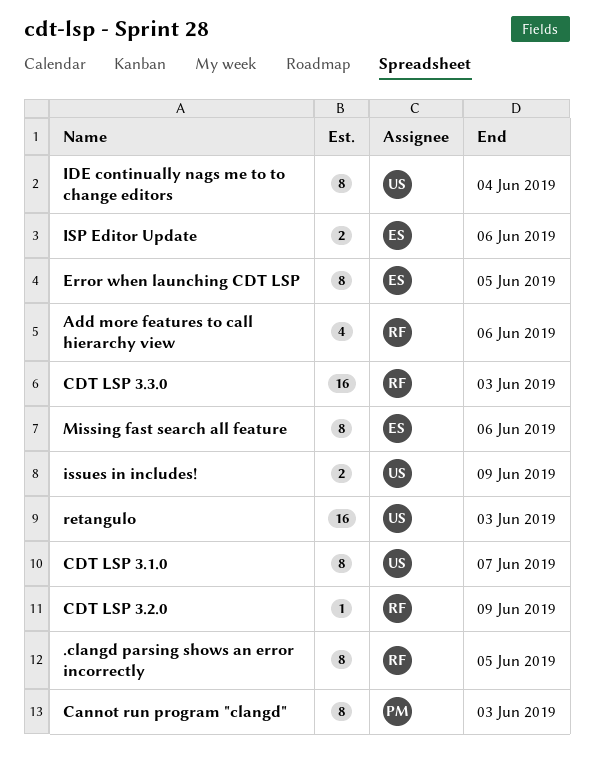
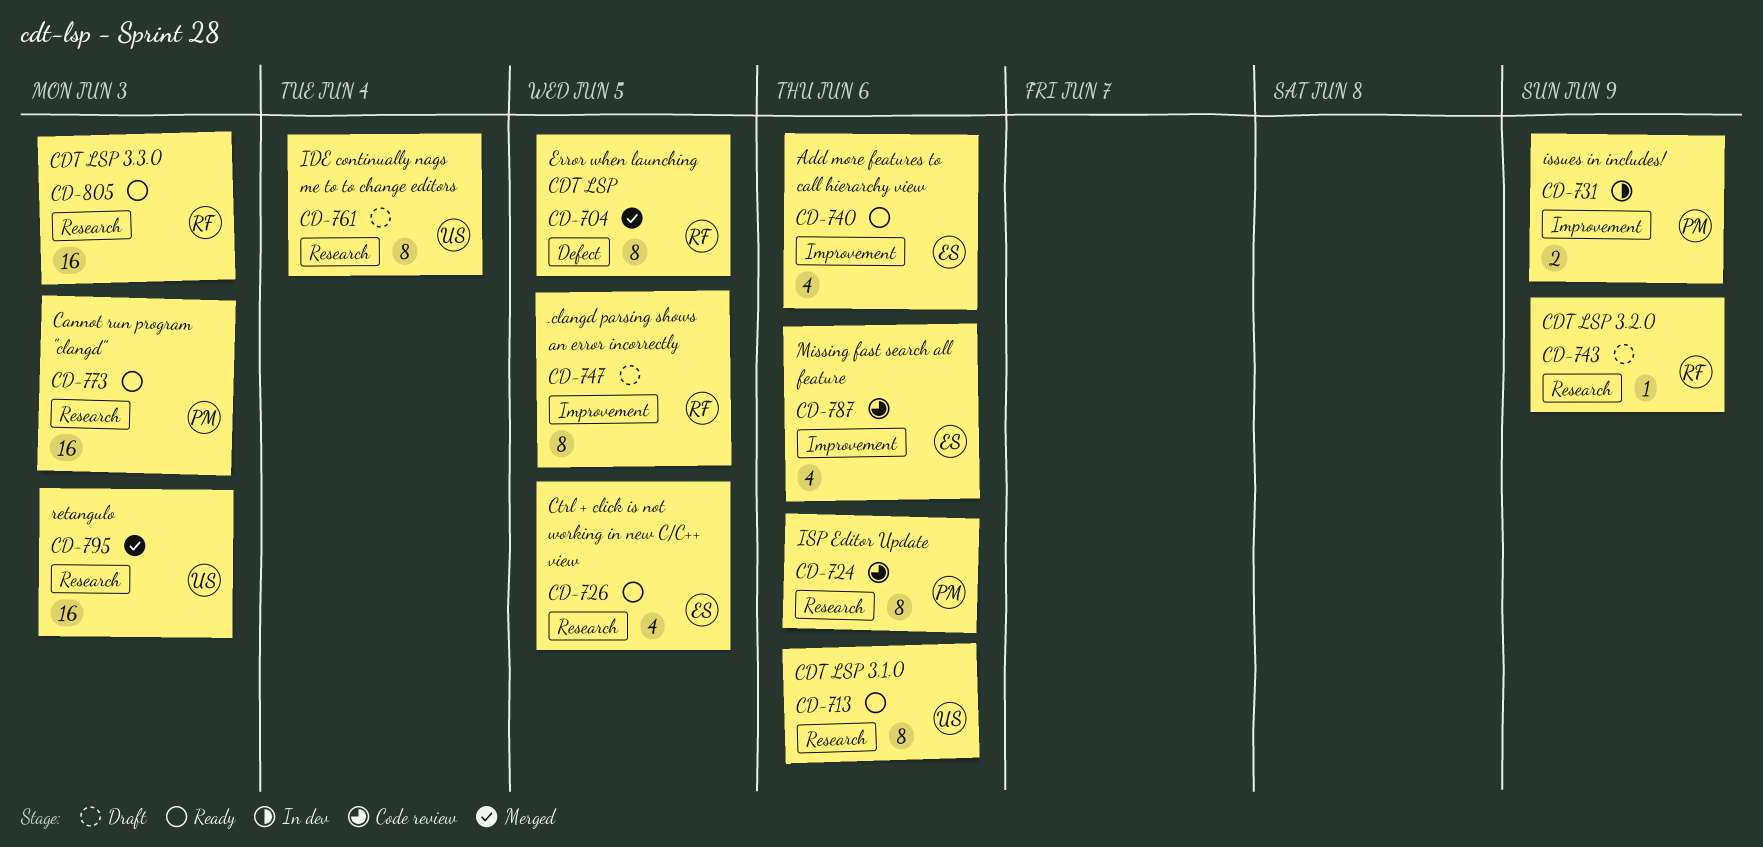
Add more features to call hierarchy view, owner: RF -> ES
Cannot run program "clangd", estimate: 8 -> 16
CDT LSP 3.1.0, due: Jun 7 -> Jun 6
Ctrl + click is not working in new C/C++ view: none -> present
Error when launching CDT LSP, owner: ES -> RF
ISP Editor Update, owner: ES -> PM
ISP Editor Update, estimate: 2 -> 8
issues in includes!, owner: US -> PM
Missing fast search all feature, estimate: 8 -> 4

